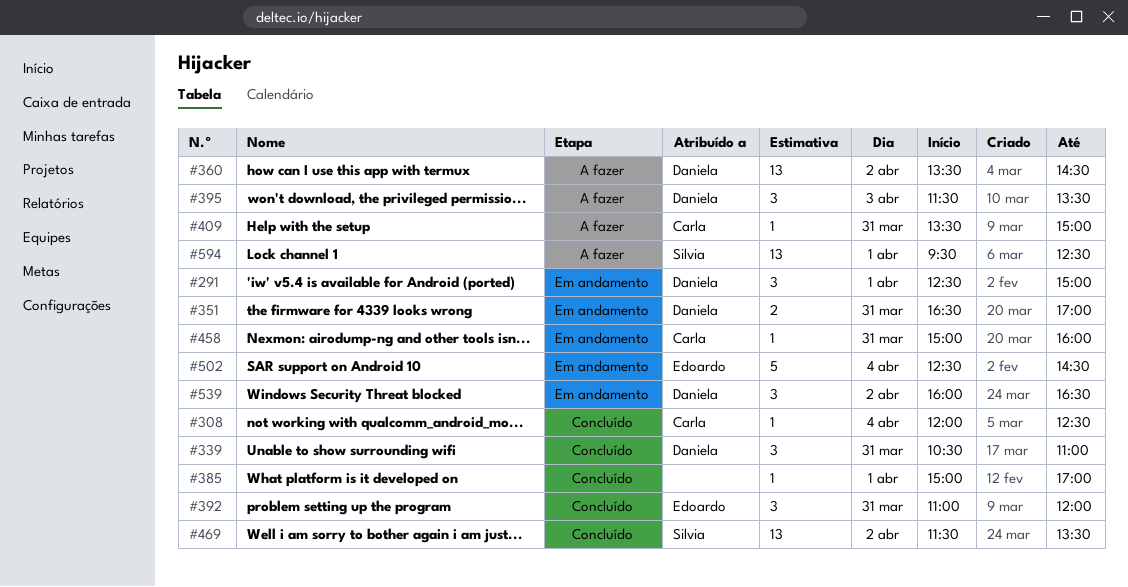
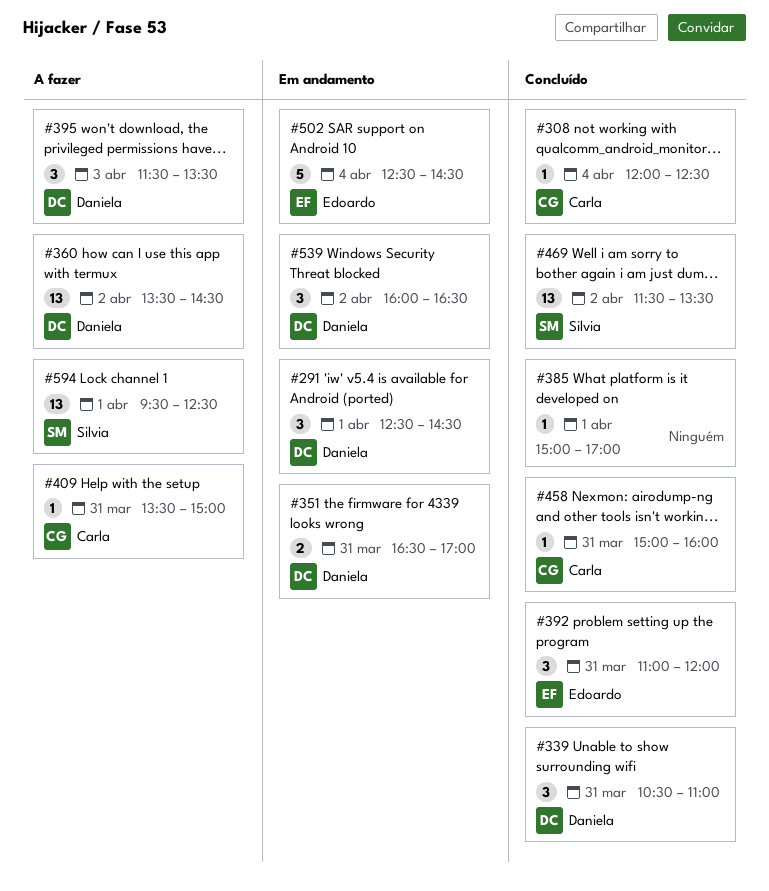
#291, ends: 15:00 -> 14:30
#458, status: Em andamento -> Concluído

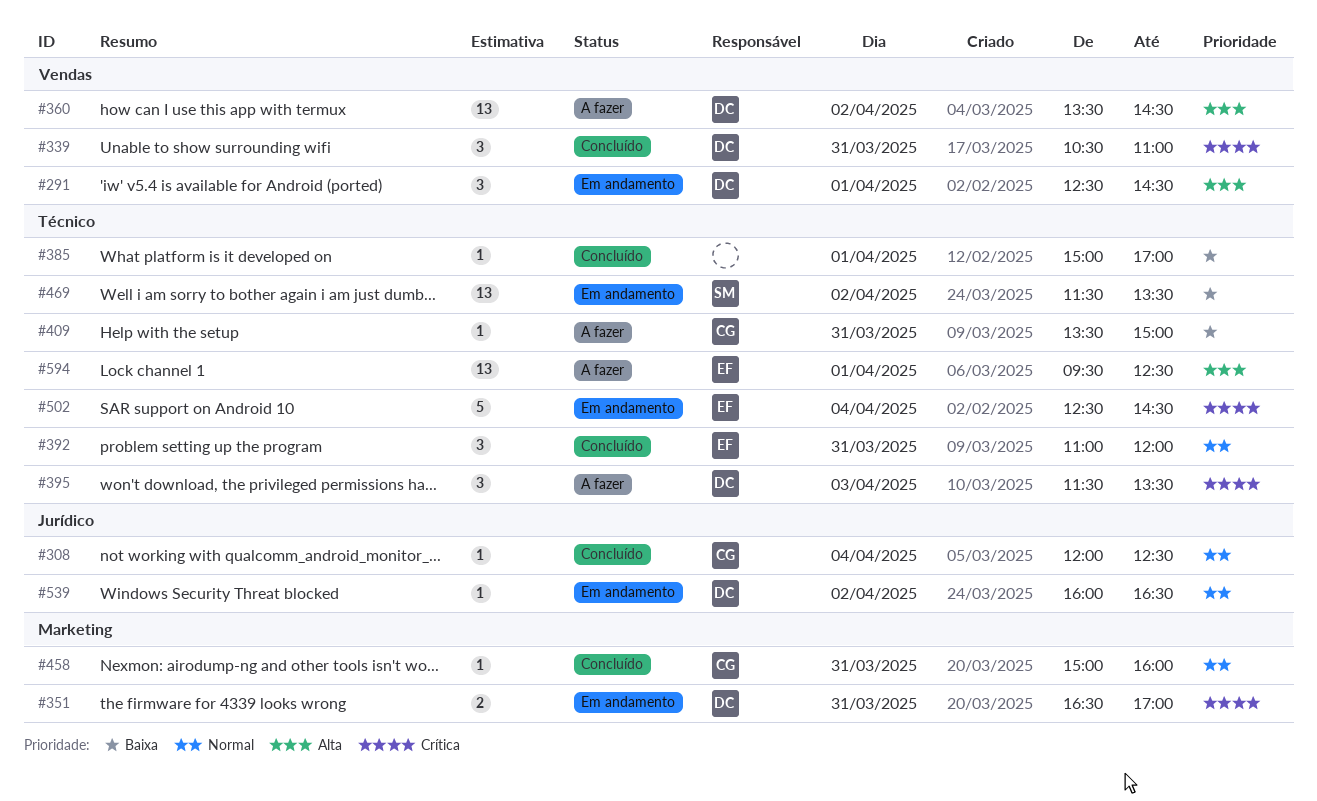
#469, status: Concluído -> Em andamento
#539, estimate: 3 -> 1
#594, owner: Silvia -> Edoardo

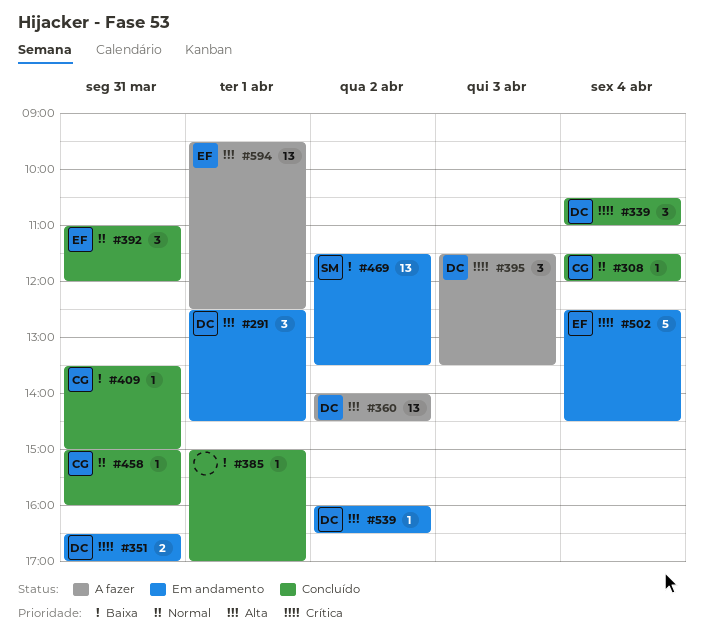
#308, begins: 12:00 -> 11:30
#308, ends: 12:30 -> 12:00
#339, day: Mar 31 -> Apr 4
#360, begins: 13:30 -> 14:00
#409, status: A fazer -> Concluído
#539, priority: Normal -> Alta

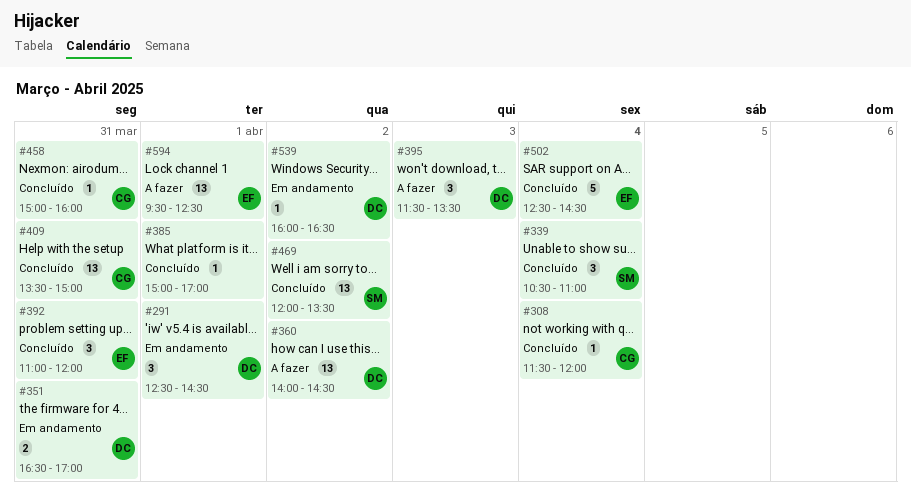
#339, owner: DC -> SM
#409, estimate: 1 -> 13
#469, status: Em andamento -> Concluído
#469, begins: 11:30 -> 12:00
#502, status: Em andamento -> Concluído

